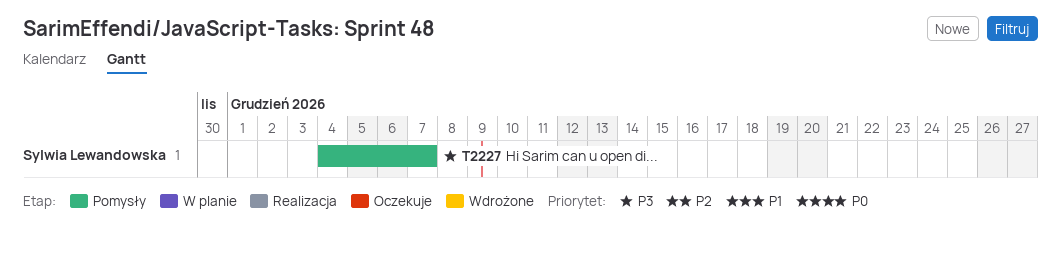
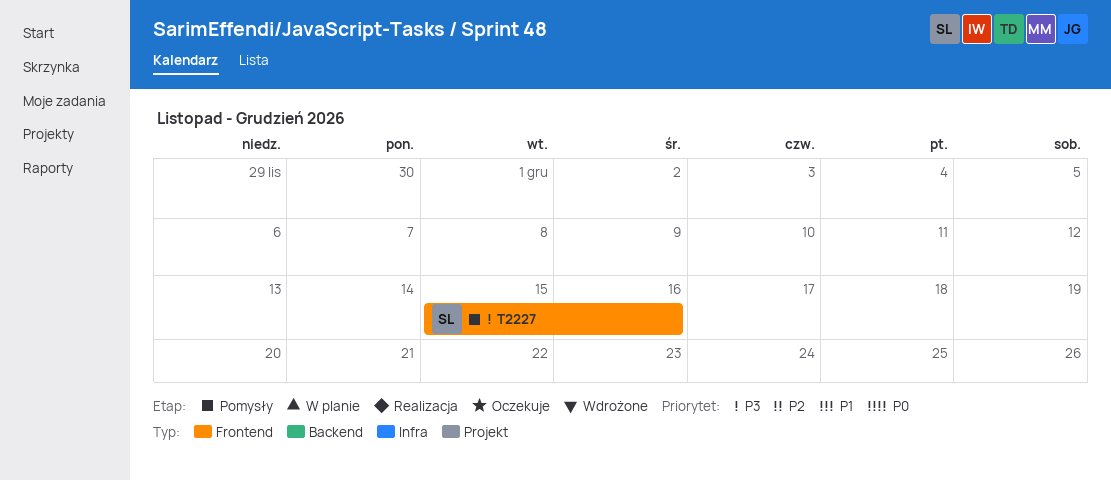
T2227, start: Dec 4 -> Dec 15
T2227, due: Dec 7 -> Dec 16

